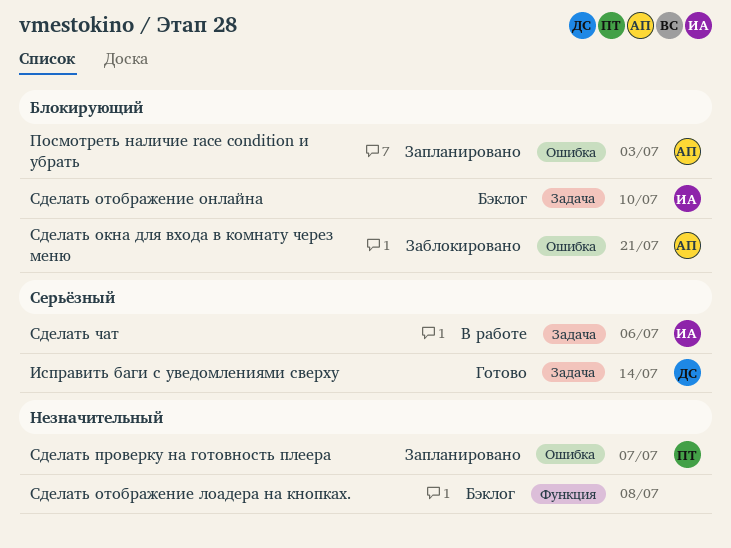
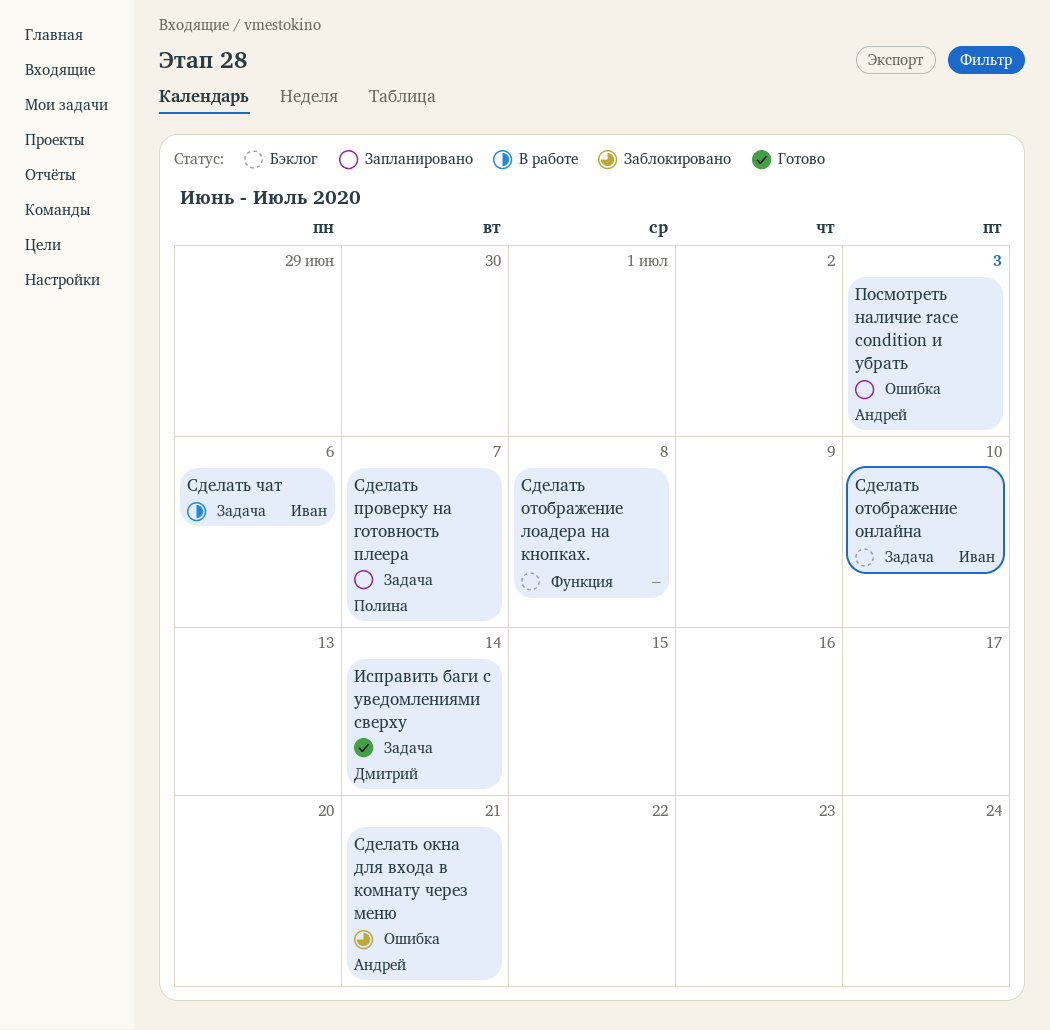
Сделать проверку на готовность плеера, label: Ошибка -> Задача

